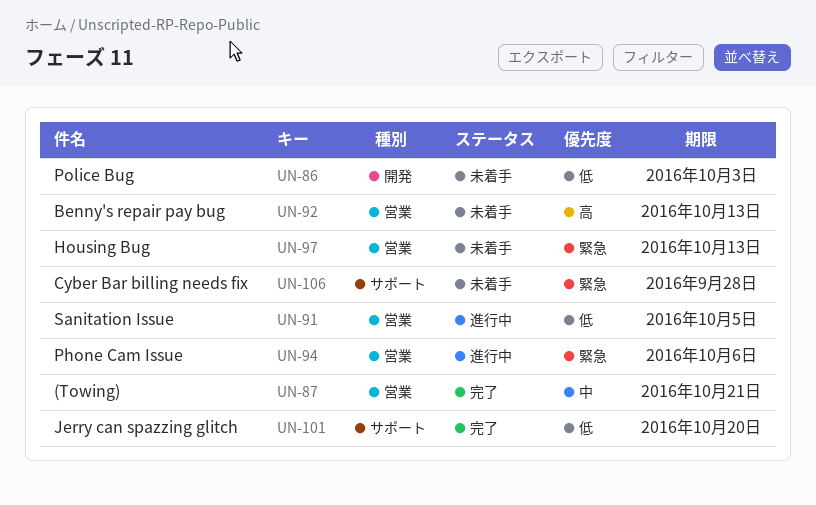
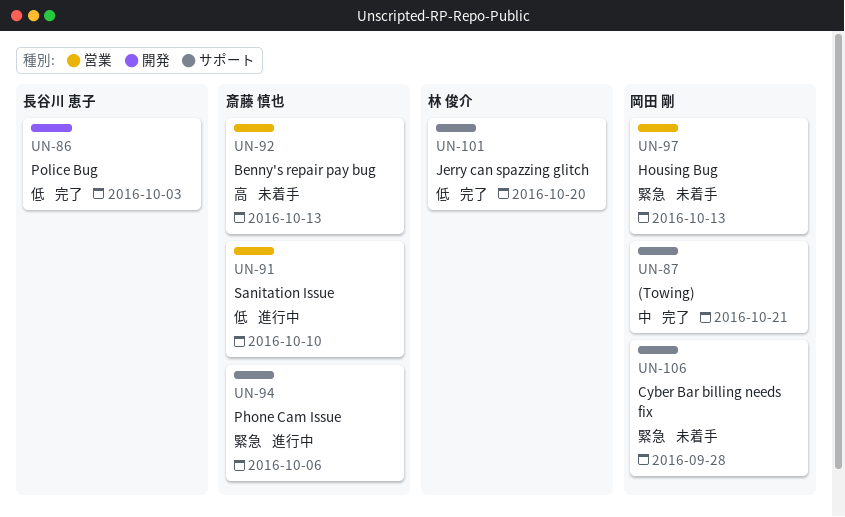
UN-86, status: 未着手 -> 完了
UN-87, label: 営業 -> サポート
UN-91, due: Oct 5 -> Oct 10
UN-94, label: 営業 -> サポート

